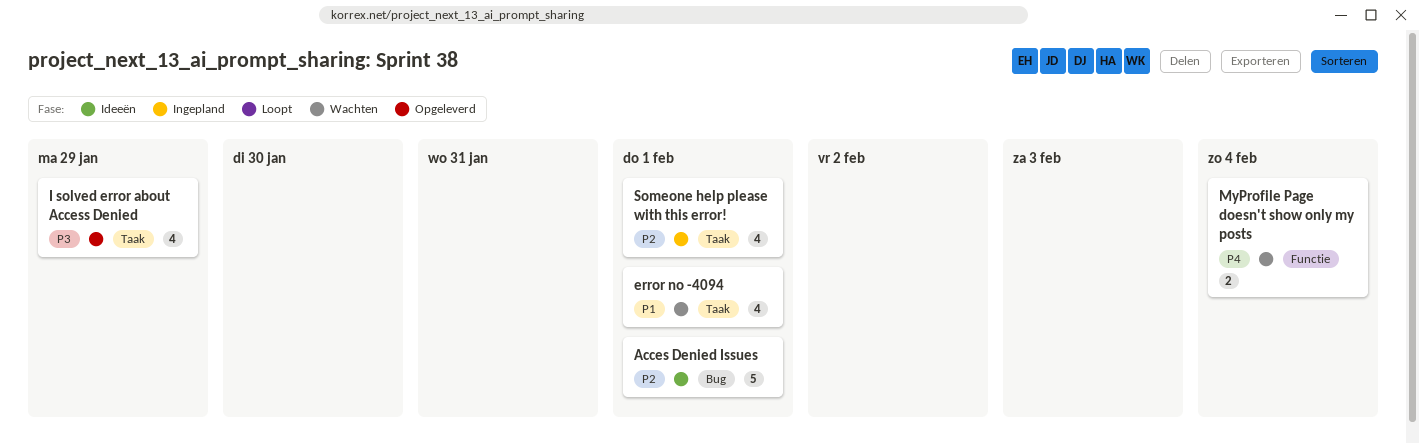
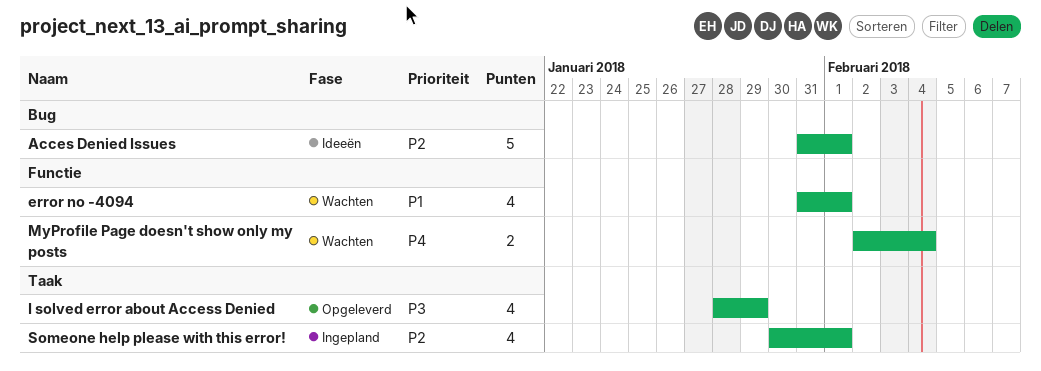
error no -4094, label: Taak -> Functie

